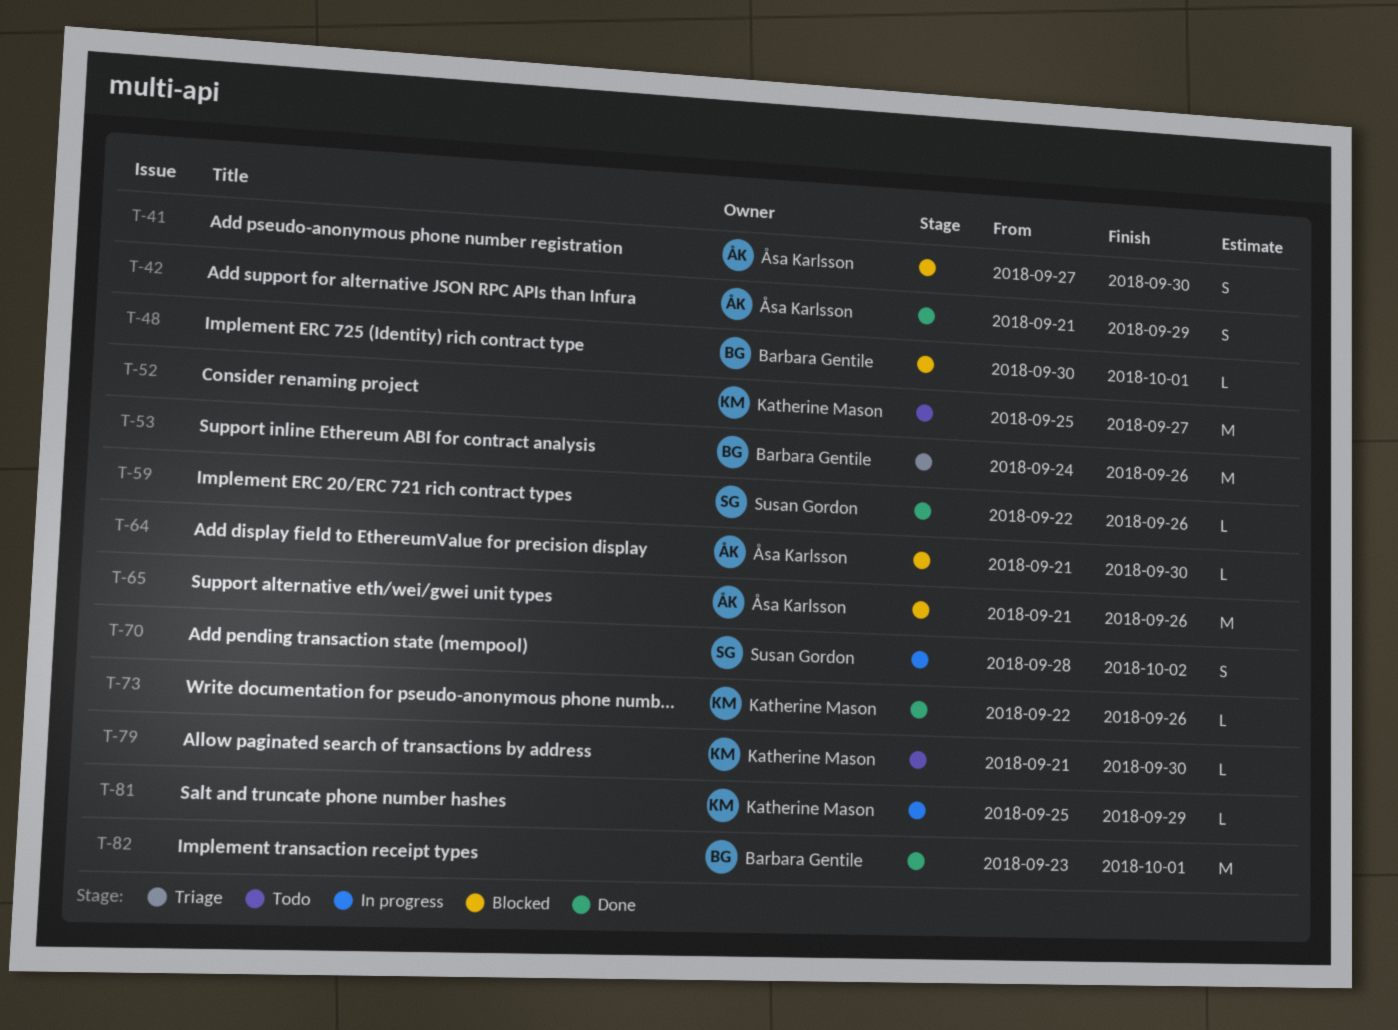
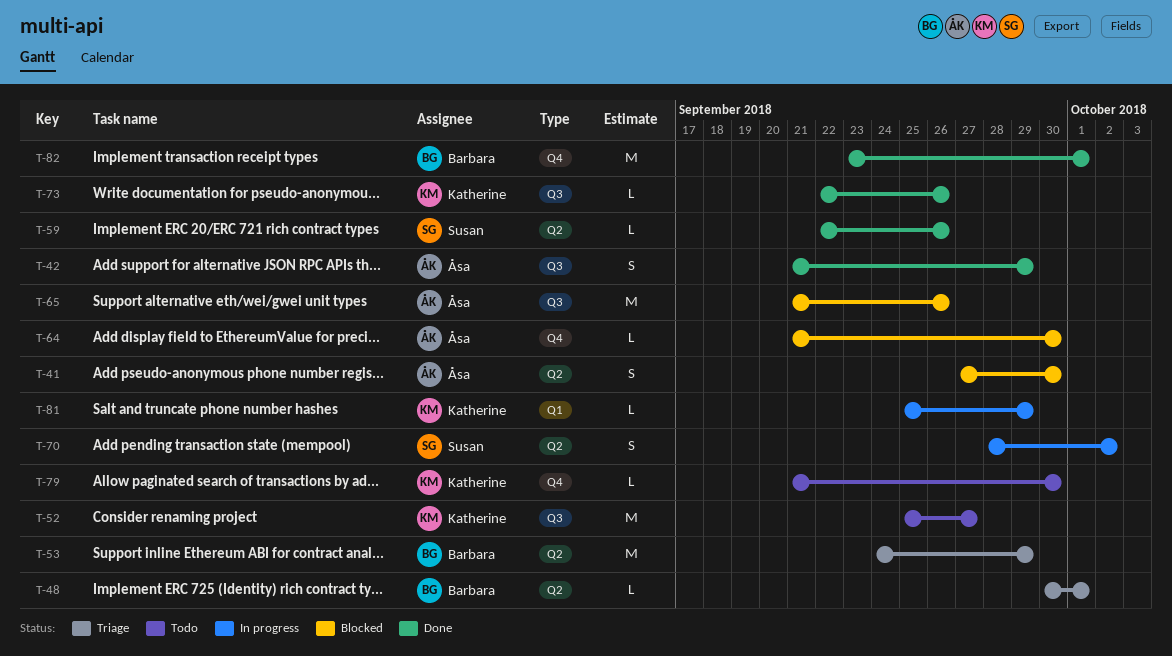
T-48, status: Blocked -> Triage
T-53, due: Sep 26 -> Sep 29

